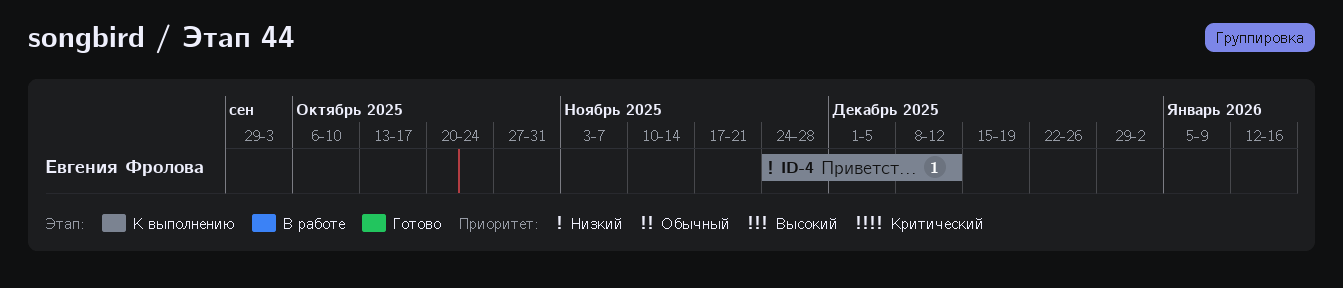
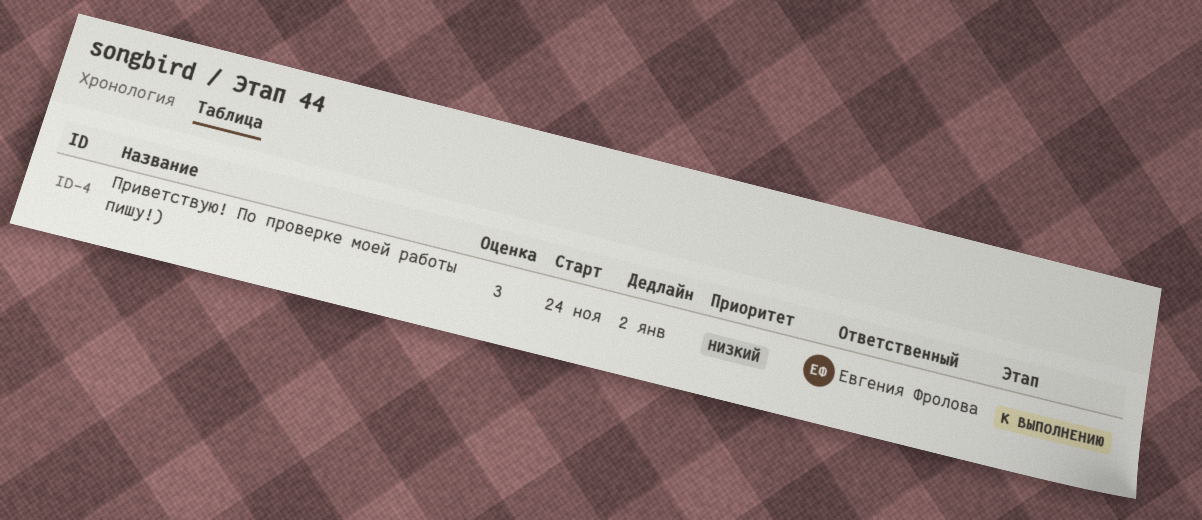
ID-4, estimate: 1 -> 3
ID-4, due: Dec 12 -> Jan 2

